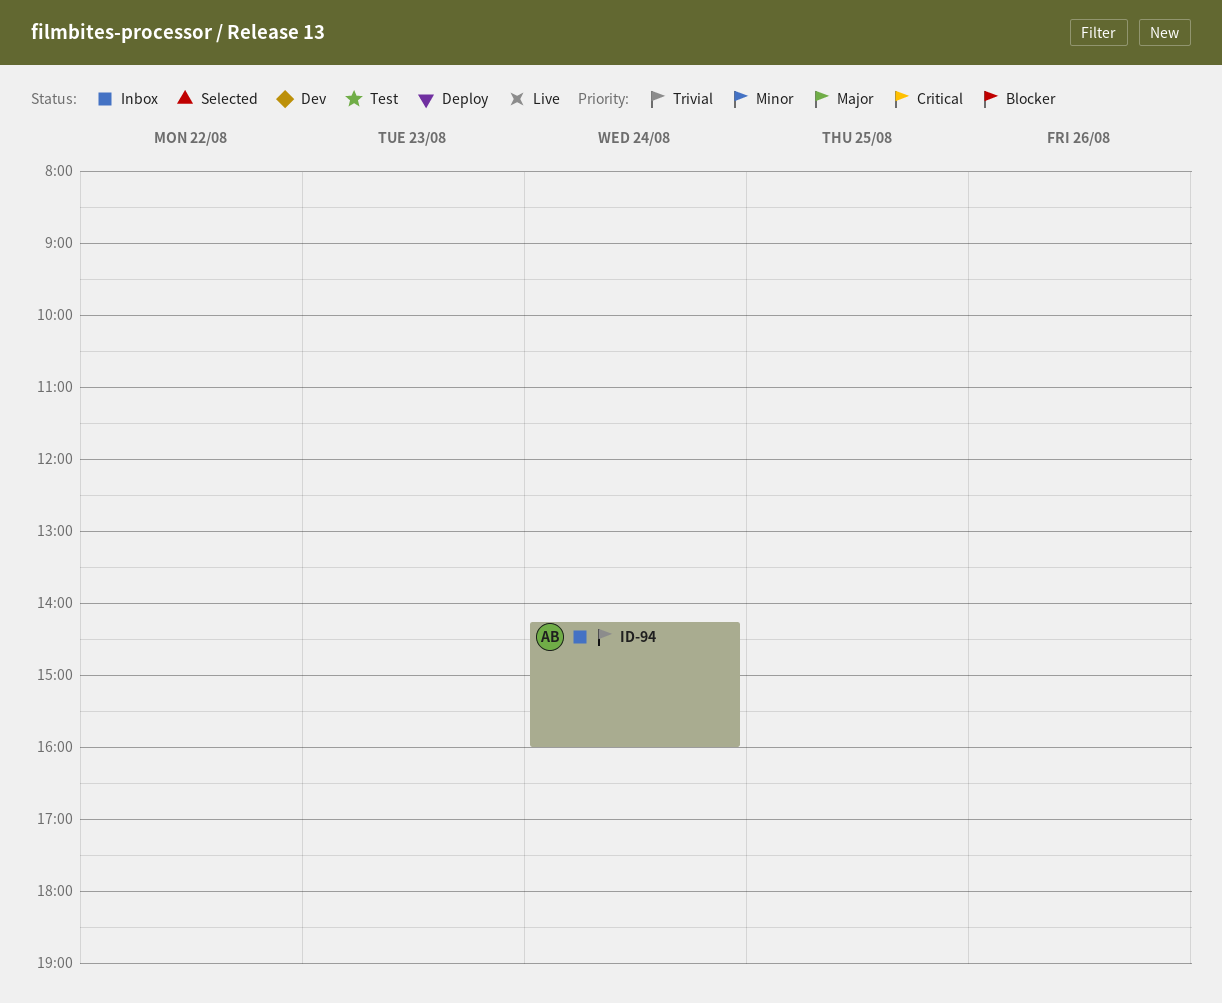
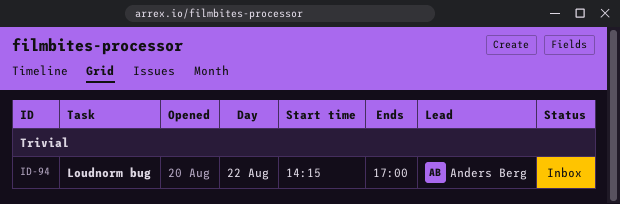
ID-94, day: Aug 24 -> Aug 22
ID-94, ends: 16:00 -> 17:00

